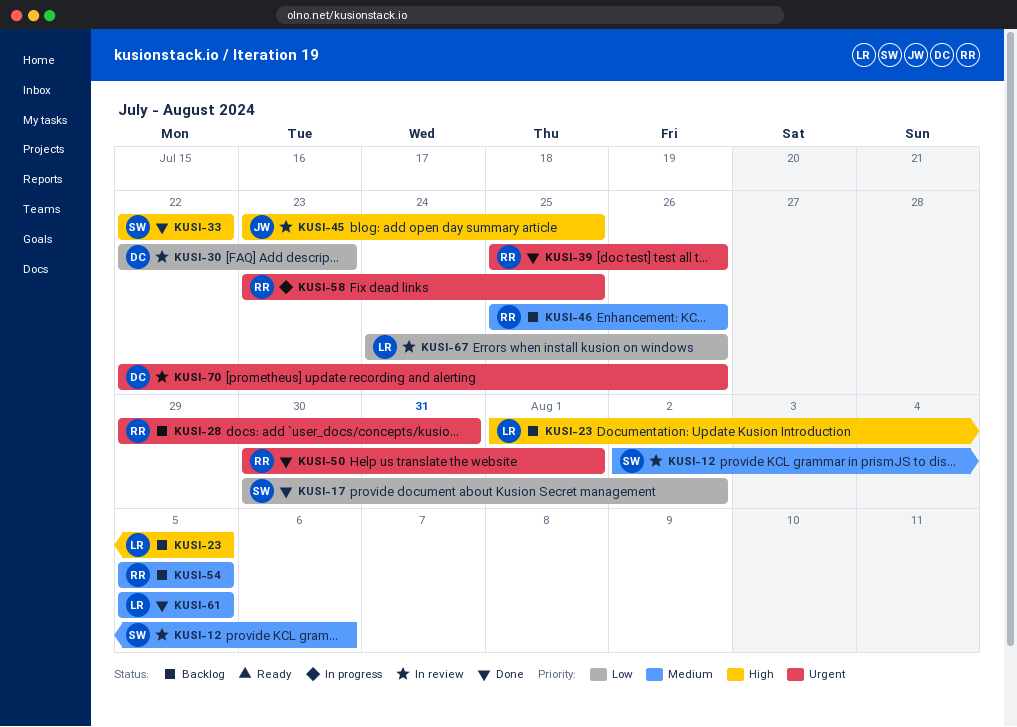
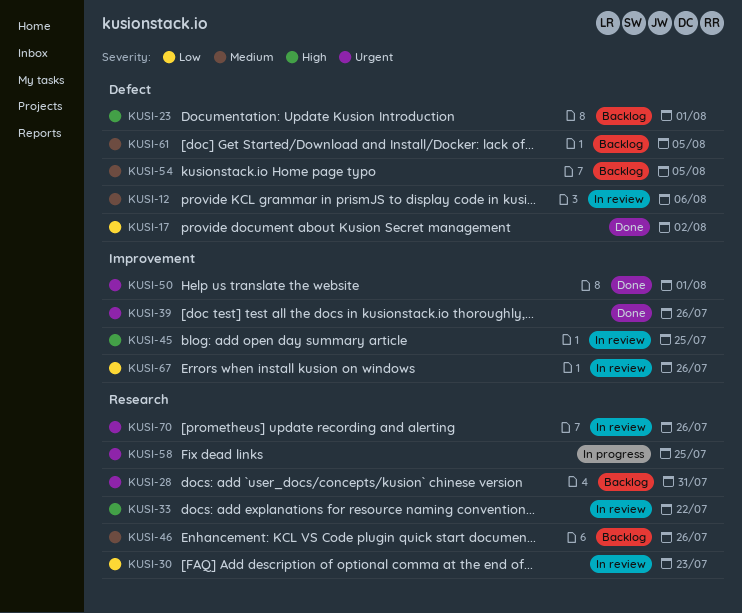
KUSI-23, due: Aug 5 -> Aug 1
KUSI-33, status: Done -> In review
KUSI-61, status: Done -> Backlog

